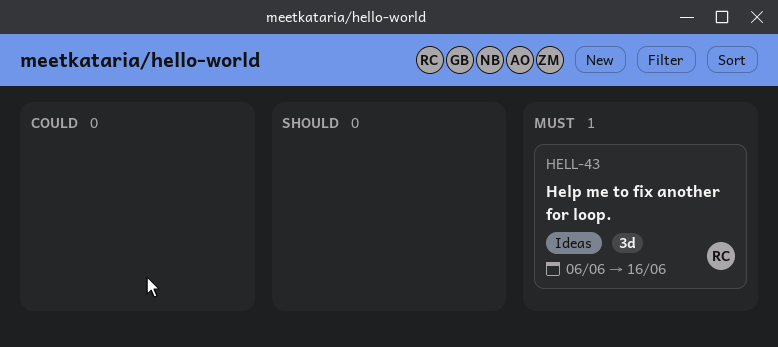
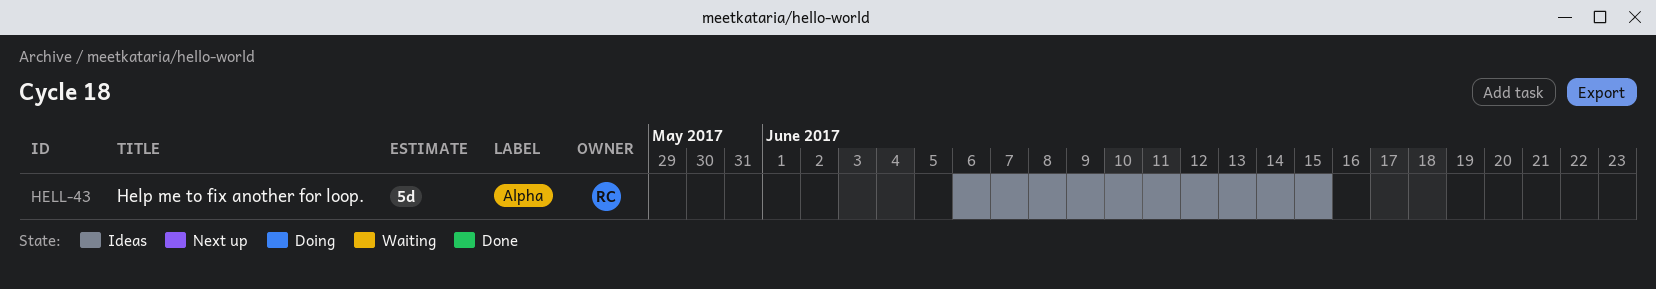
HELL-43, estimate: 3d -> 5d
HELL-43, due: Jun 16 -> Jun 15

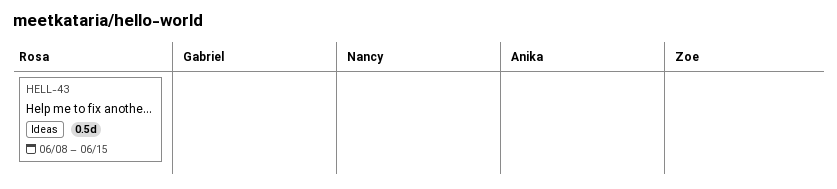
HELL-43, estimate: 5d -> 0.5d
HELL-43, start: Jun 6 -> Jun 8

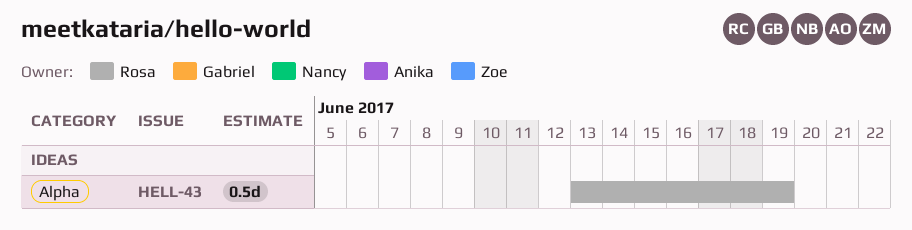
HELL-43, start: Jun 8 -> Jun 13
HELL-43, due: Jun 15 -> Jun 19

